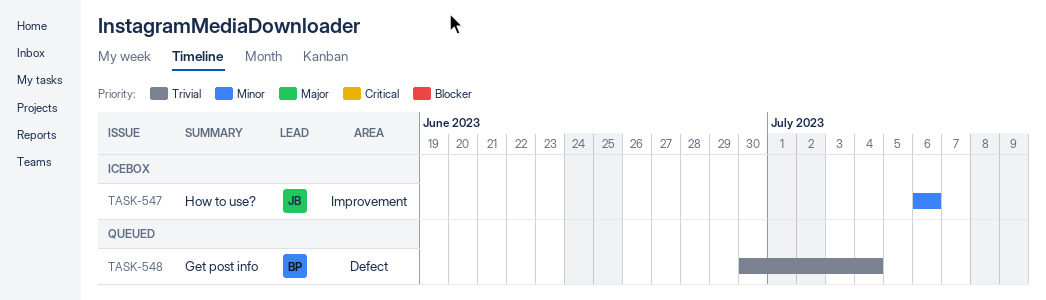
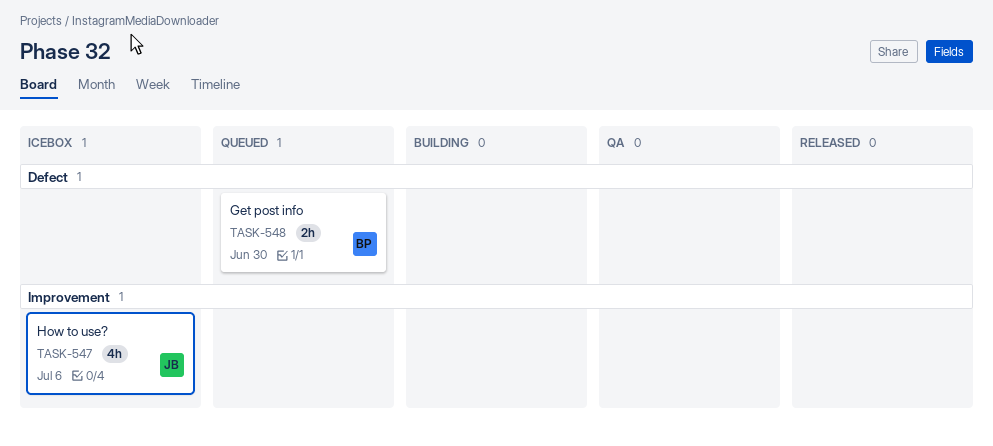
TASK-548, due: Jul 4 -> Jun 30

